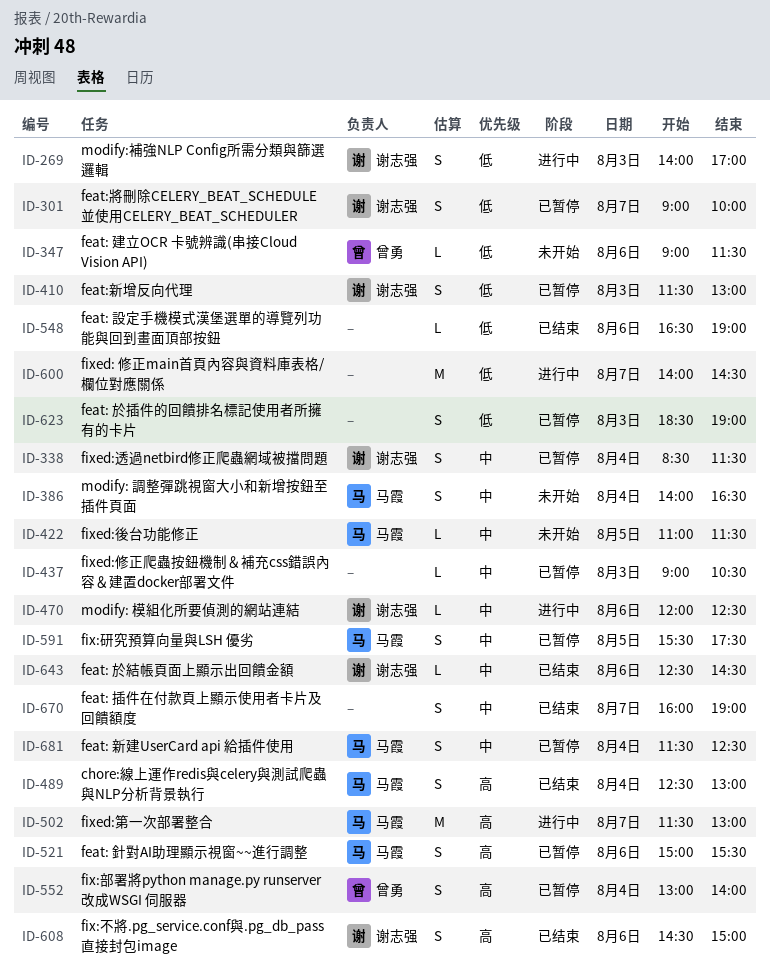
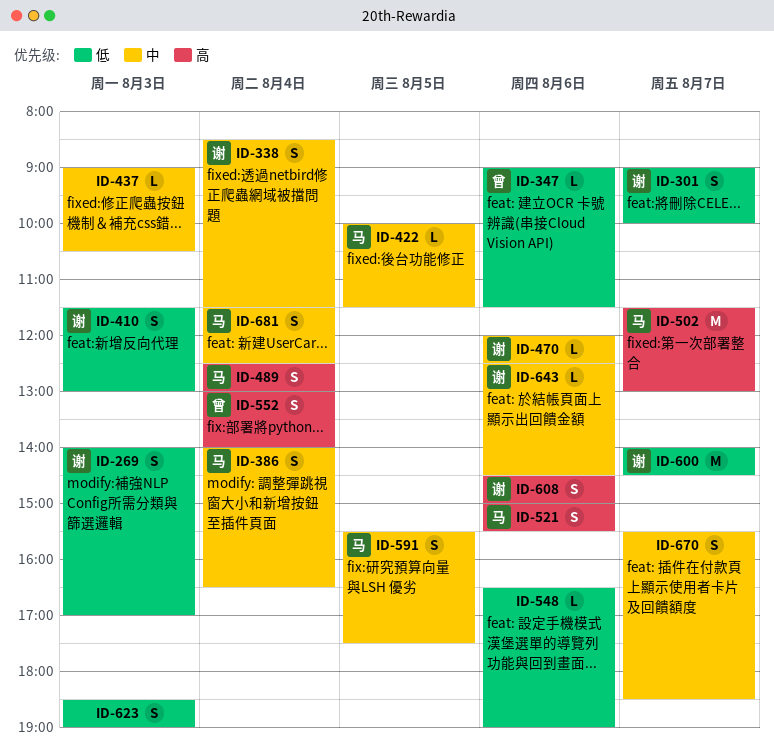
ID-422, begins: 11:00 -> 10:00
ID-600, owner: none -> 谢志强
ID-670, begins: 16:00 -> 15:30
ID-670, ends: 19:00 -> 18:30

